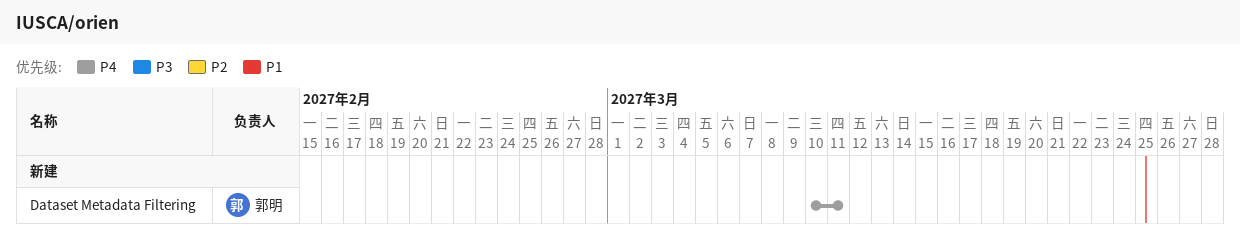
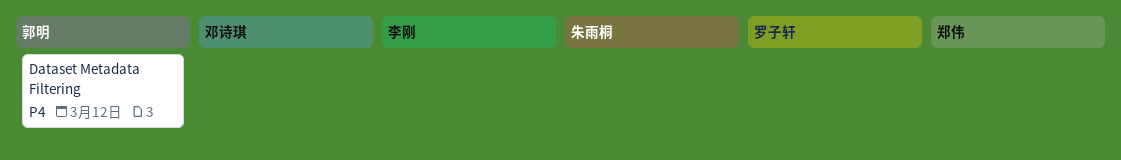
Dataset Metadata Filtering, due: Mar 11 -> Mar 12

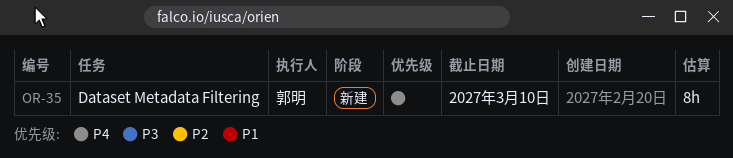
Dataset Metadata Filtering, due: Mar 12 -> Mar 10

